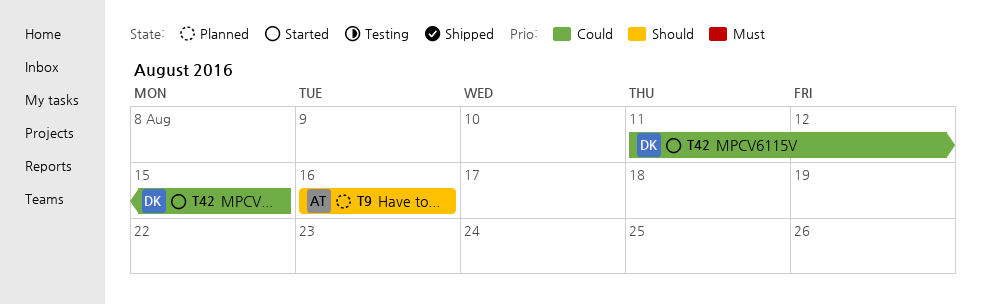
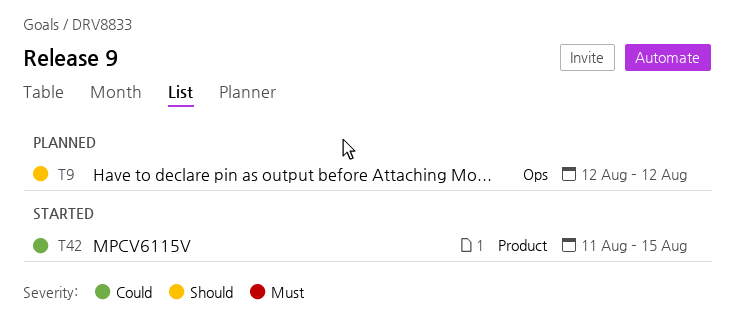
T9, start: Aug 16 -> Aug 12
T9, due: Aug 16 -> Aug 12

